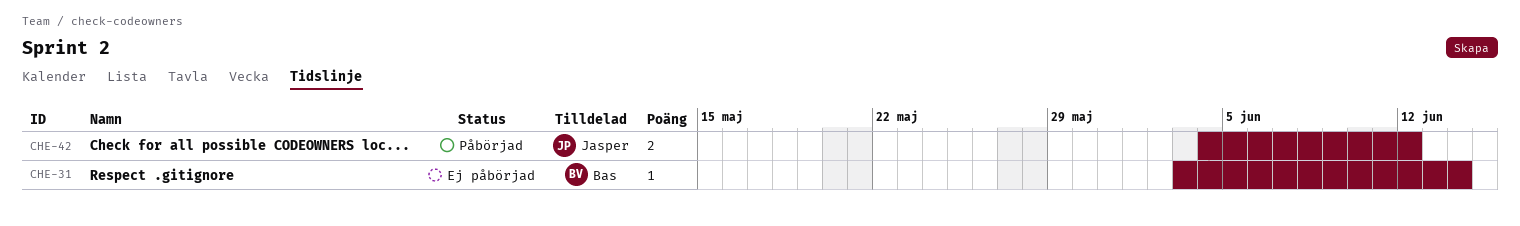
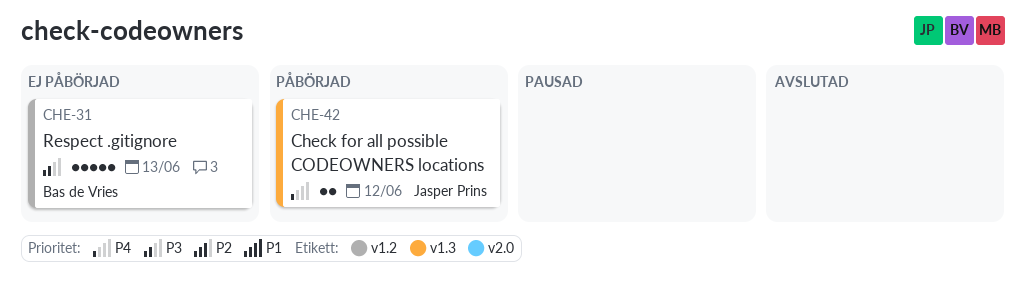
CHE-31, estimate: 1 -> 5
CHE-31, due: Jun 14 -> Jun 13

